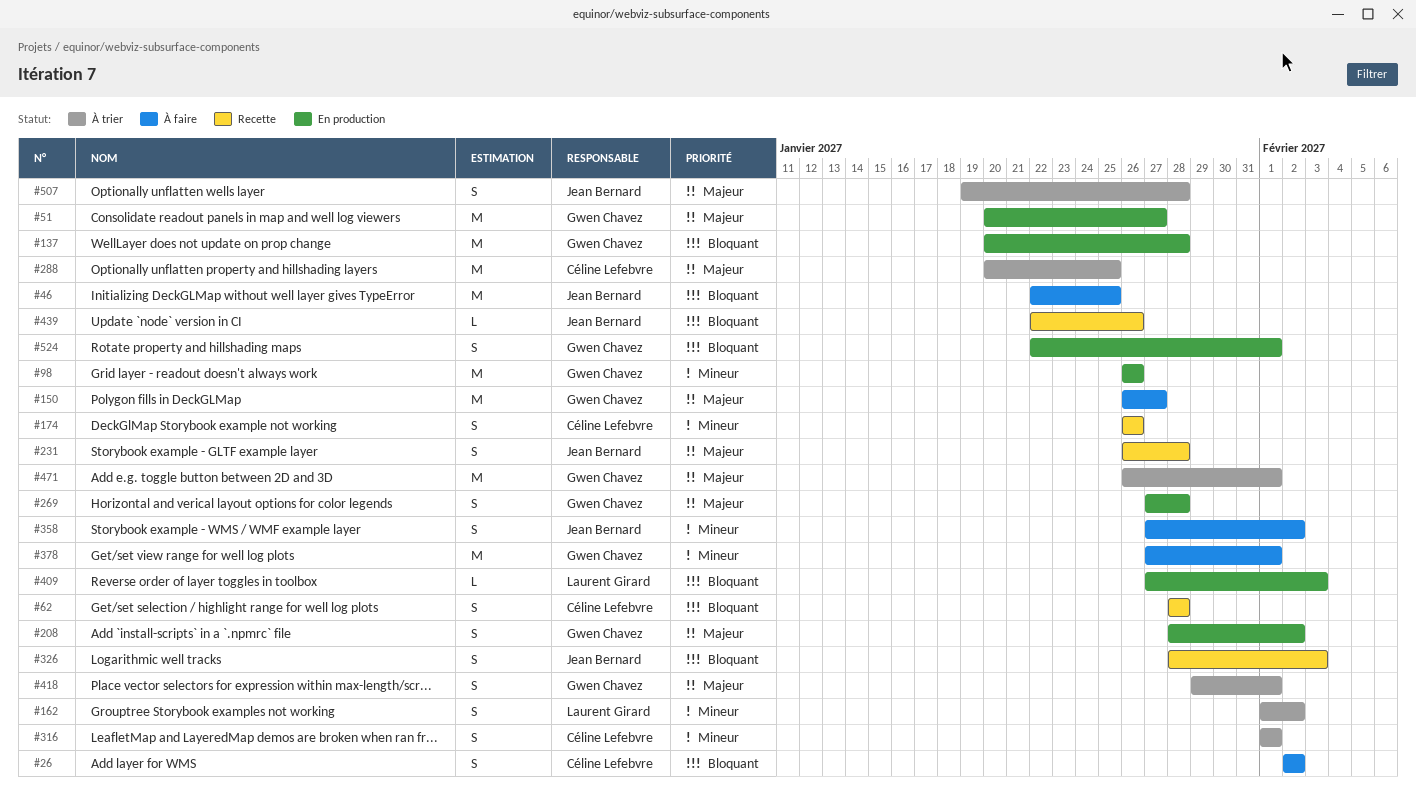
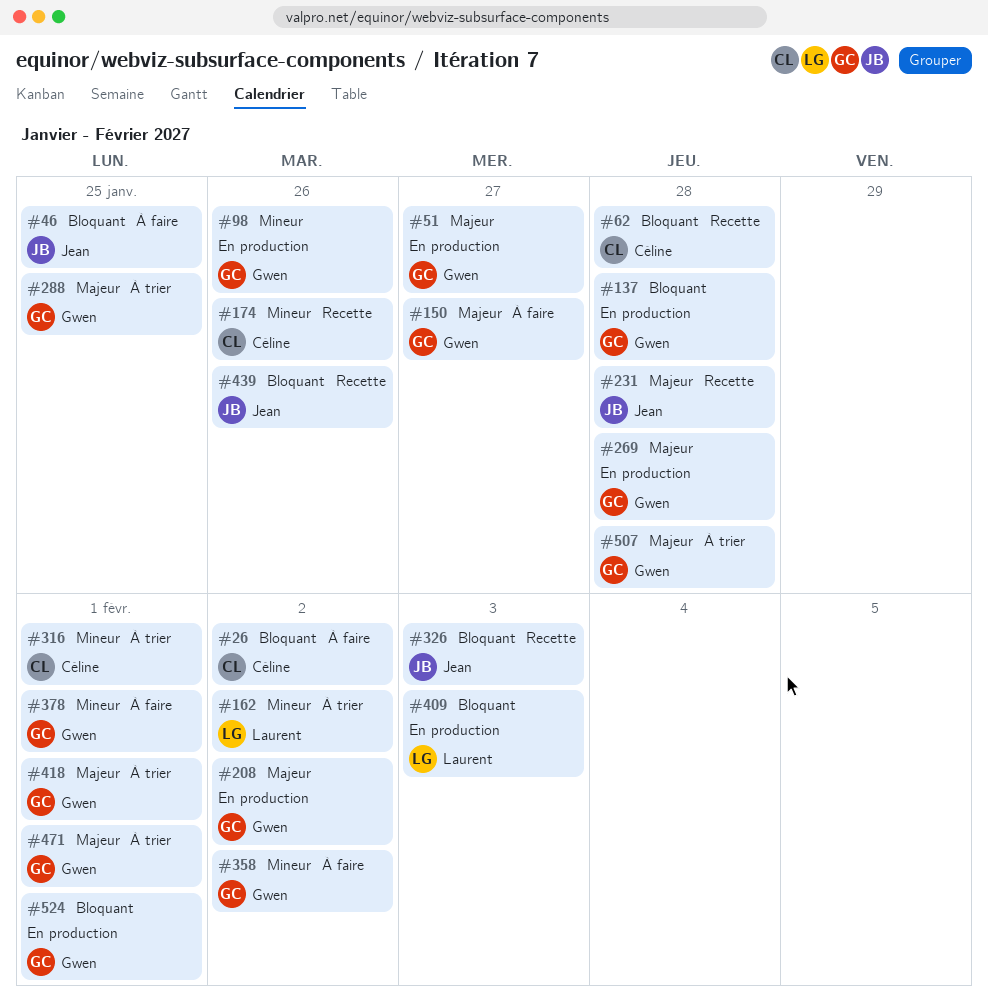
#288, owner: Céline Lefebvre -> Gwen Chavez
#358, owner: Jean Bernard -> Gwen Chavez
#507, owner: Jean Bernard -> Gwen Chavez

